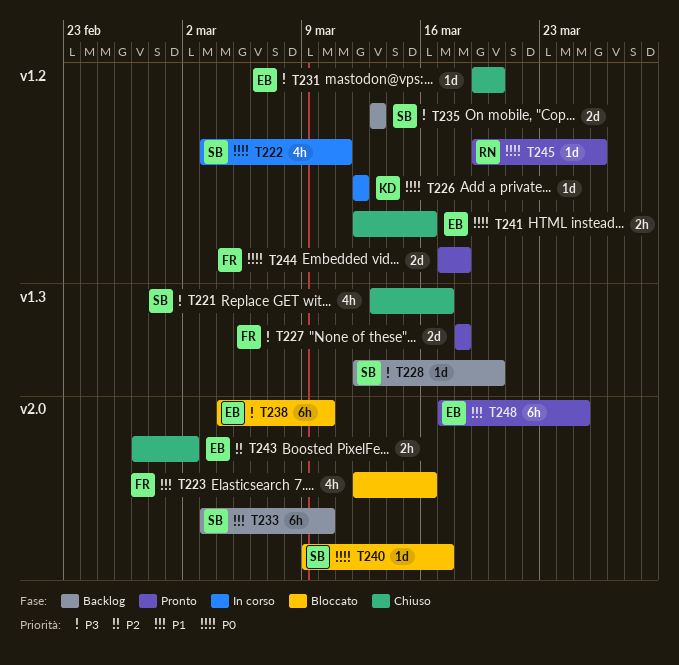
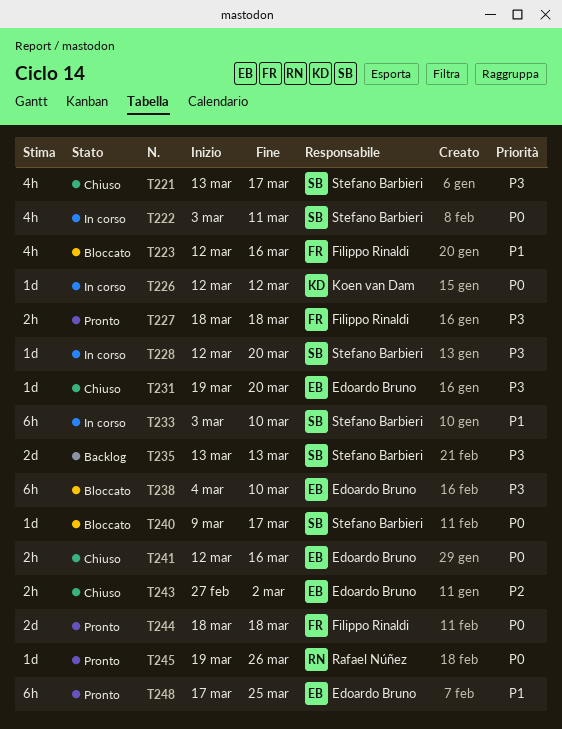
T227, estimate: 2d -> 2h
T228, status: Backlog -> In corso
T233, status: Backlog -> In corso
T244, start: Mar 17 -> Mar 18

